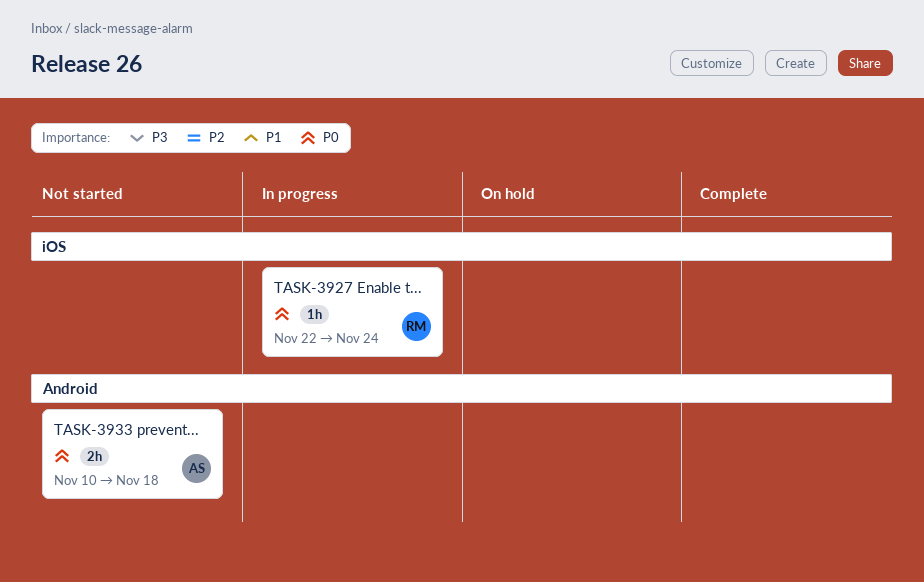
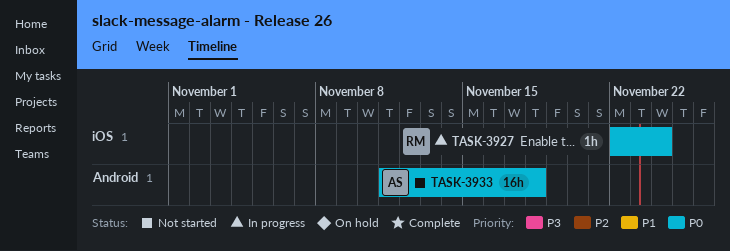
TASK-3933, estimate: 2h -> 16h
TASK-3933, start: Nov 10 -> Nov 11

